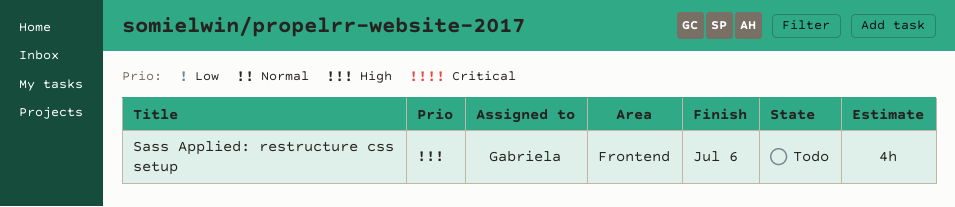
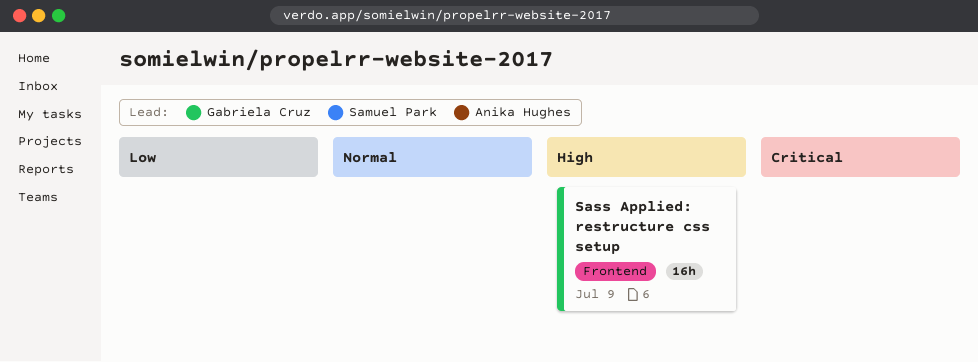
Sass Applied: restructure css setup, estimate: 4h -> 16h
Sass Applied: restructure css setup, due: Jul 6 -> Jul 9

